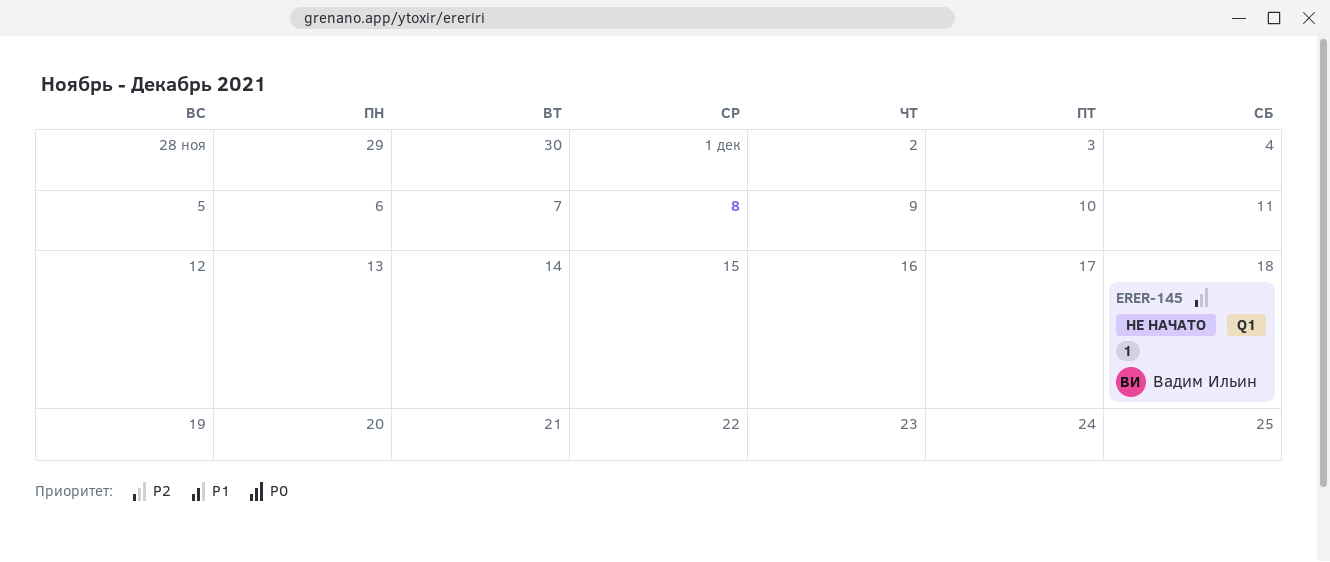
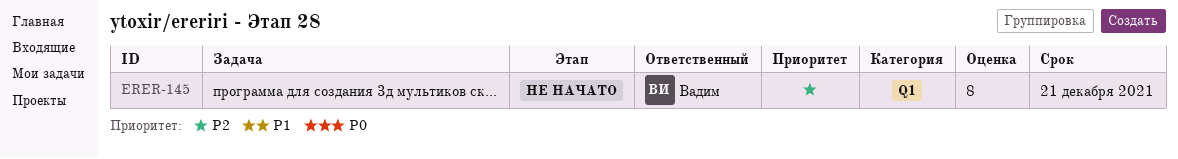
ERER-145, estimate: 1 -> 8
ERER-145, due: Dec 18 -> Dec 21

